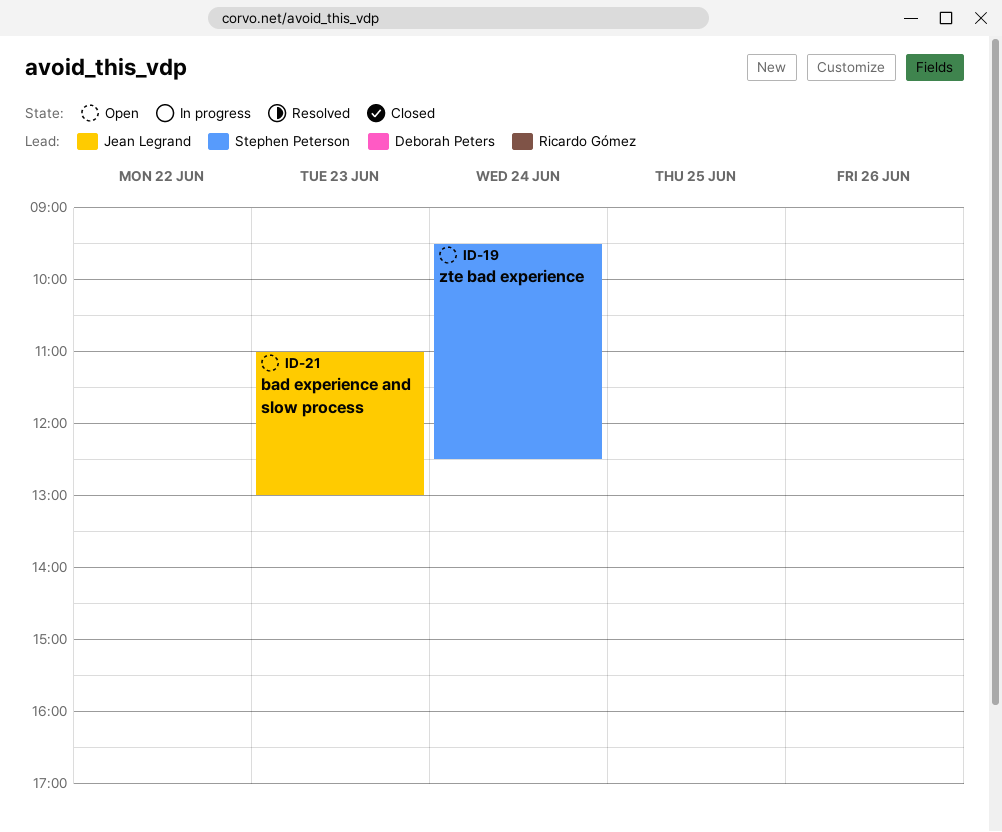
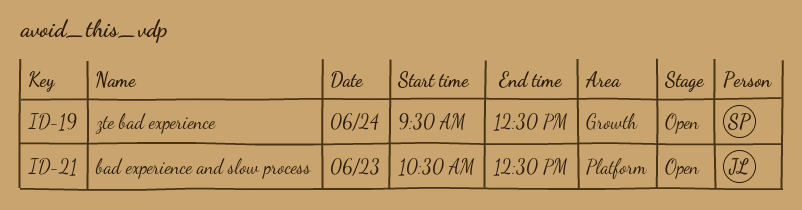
ID-21, begins: 11:00 -> 10:30
ID-21, ends: 13:00 -> 12:30

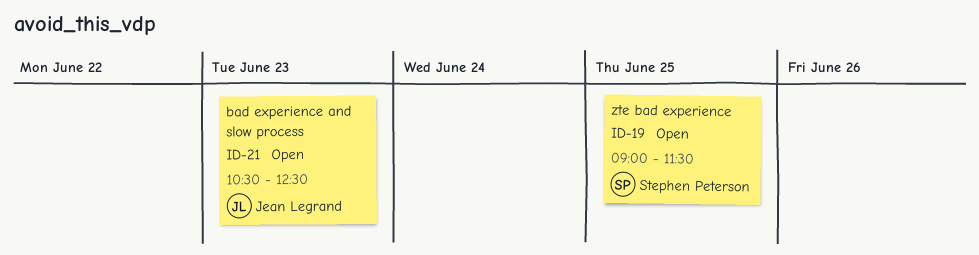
ID-19, day: Jun 24 -> Jun 25
ID-19, begins: 09:30 -> 09:00
ID-19, ends: 12:30 -> 11:30

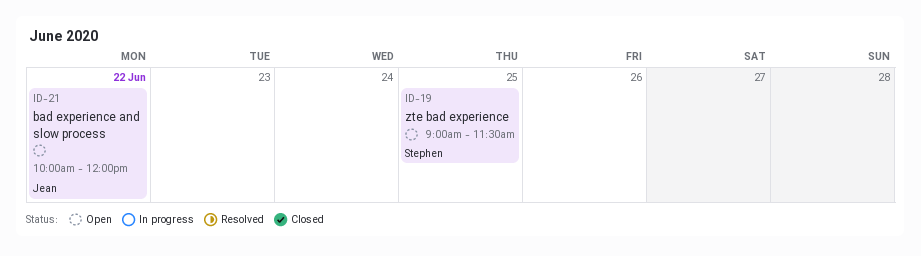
ID-21, day: Jun 23 -> Jun 22
ID-21, begins: 10:30 -> 10:00
ID-21, ends: 12:30 -> 12:00

